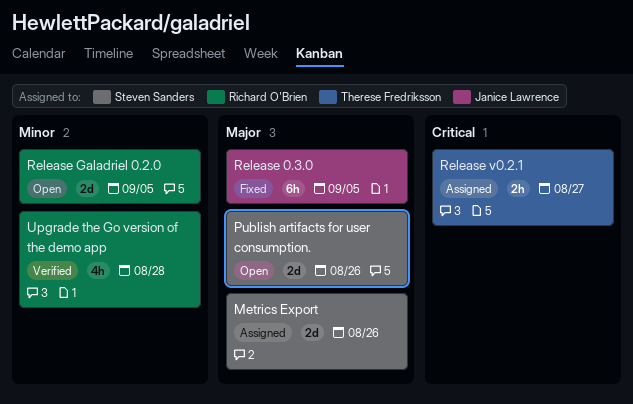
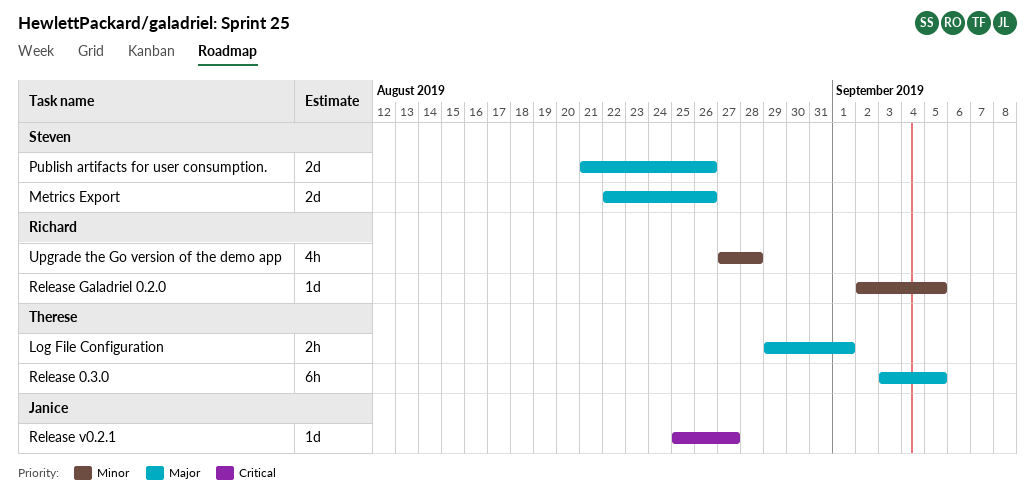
Log File Configuration: none -> present
Release 0.3.0, owner: Janice Lawrence -> Therese Fredriksson
Release Galadriel 0.2.0, estimate: 2d -> 1d
Release v0.2.1, owner: Therese Fredriksson -> Janice Lawrence
Release v0.2.1, estimate: 2h -> 1d

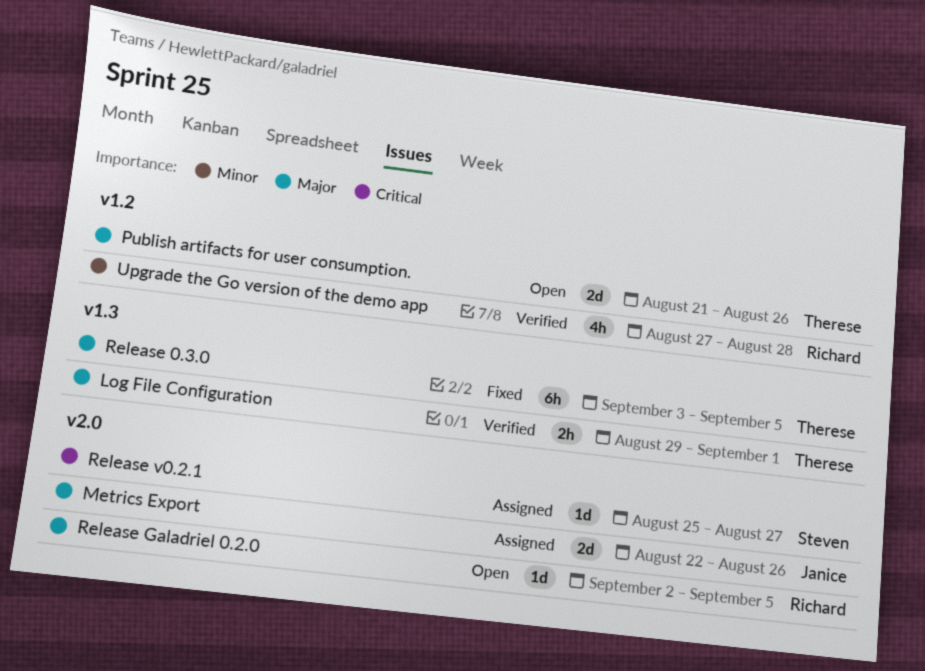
Metrics Export, owner: Steven -> Janice
Publish artifacts for user consumption., owner: Steven -> Therese
Release Galadriel 0.2.0, priority: Minor -> Major
Release v0.2.1, owner: Janice -> Steven

